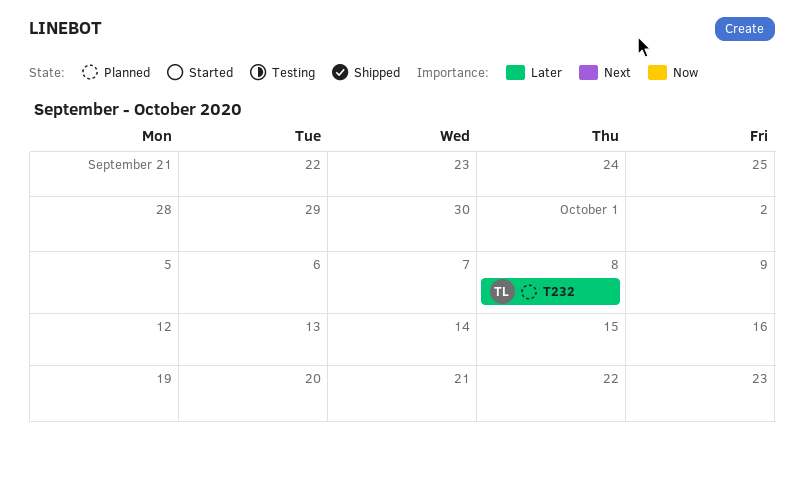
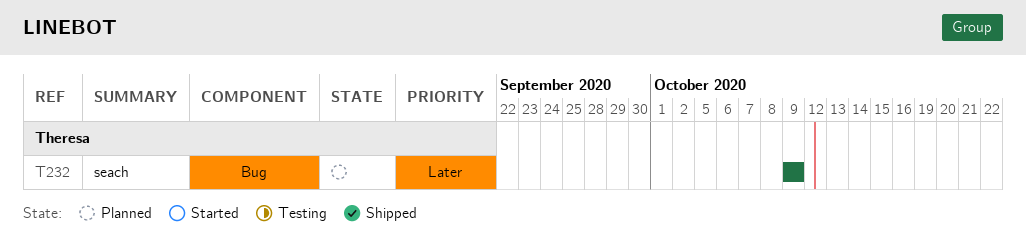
T232, start: Oct 8 -> Oct 9
T232, due: Oct 8 -> Oct 9

